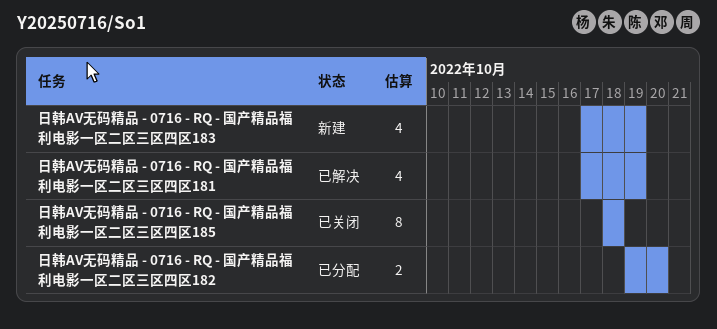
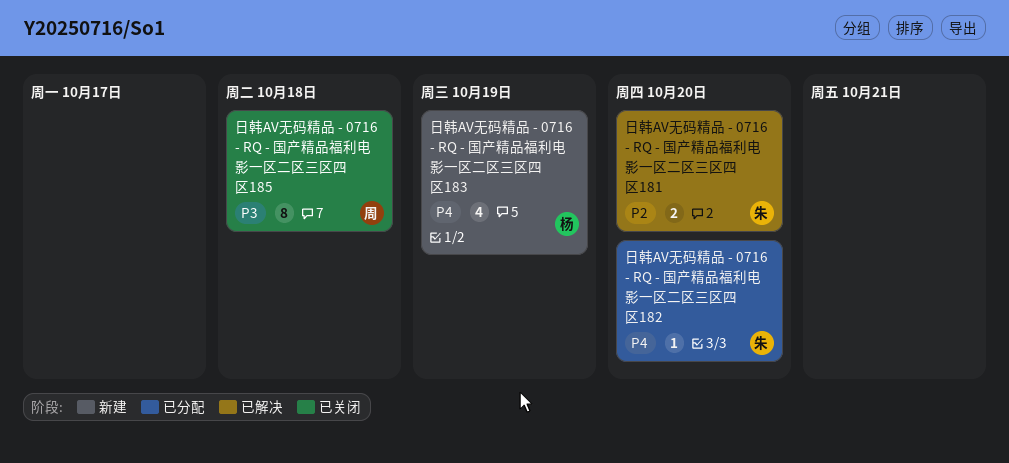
日韩AV无码精品 - 0716 - RQ - 国产精品福利电影一区二区三区四区181, estimate: 4 -> 2
日韩AV无码精品 - 0716 - RQ - 国产精品福利电影一区二区三区四区181, due: Oct 19 -> Oct 20
日韩AV无码精品 - 0716 - RQ - 国产精品福利电影一区二区三区四区182, estimate: 2 -> 1

